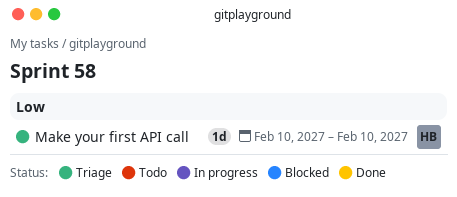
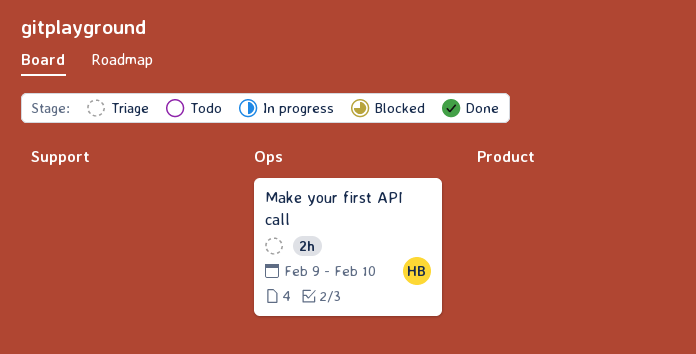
Make your first API call, estimate: 1d -> 2h
Make your first API call, start: Feb 10 -> Feb 9

